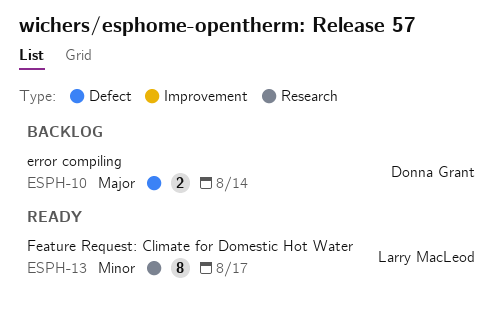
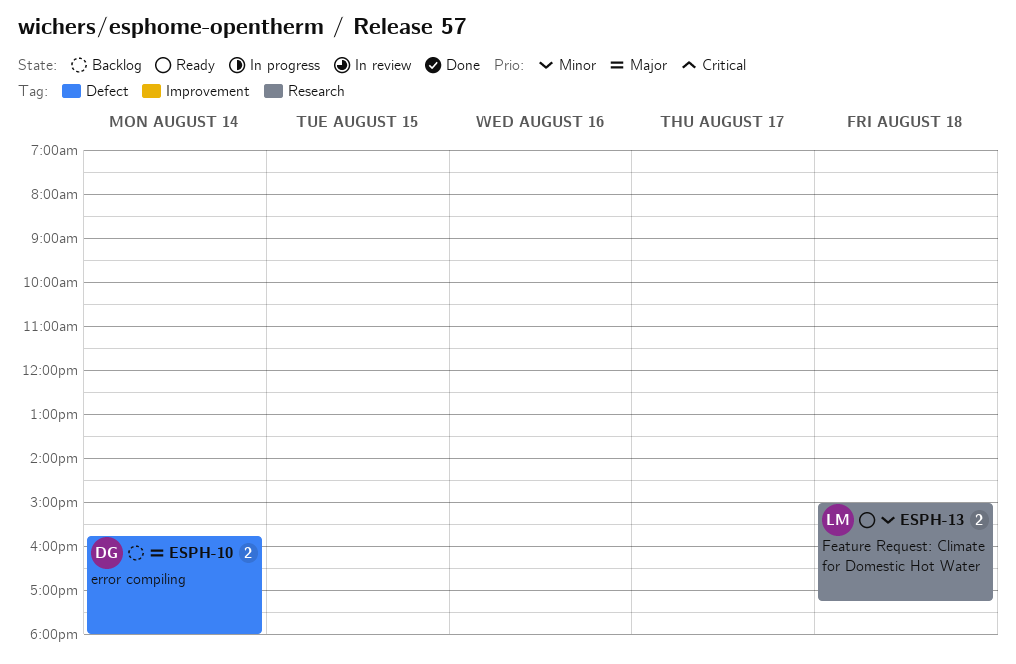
ESPH-13, estimate: 8 -> 2
ESPH-13, day: Aug 17 -> Aug 18

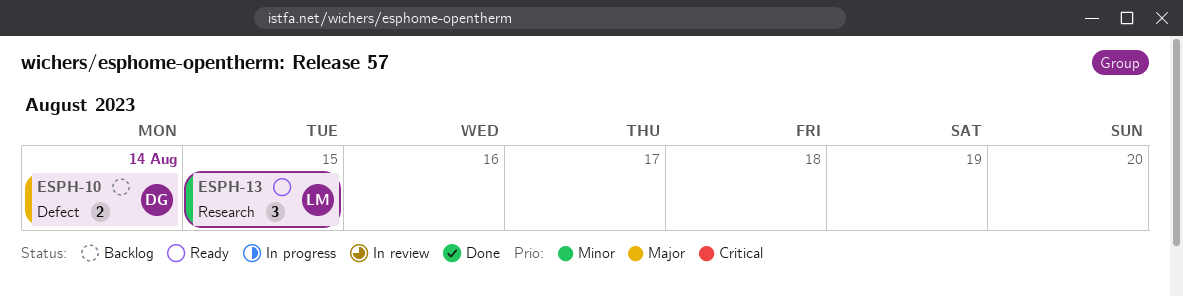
ESPH-13, estimate: 2 -> 3
ESPH-13, day: Aug 18 -> Aug 15

